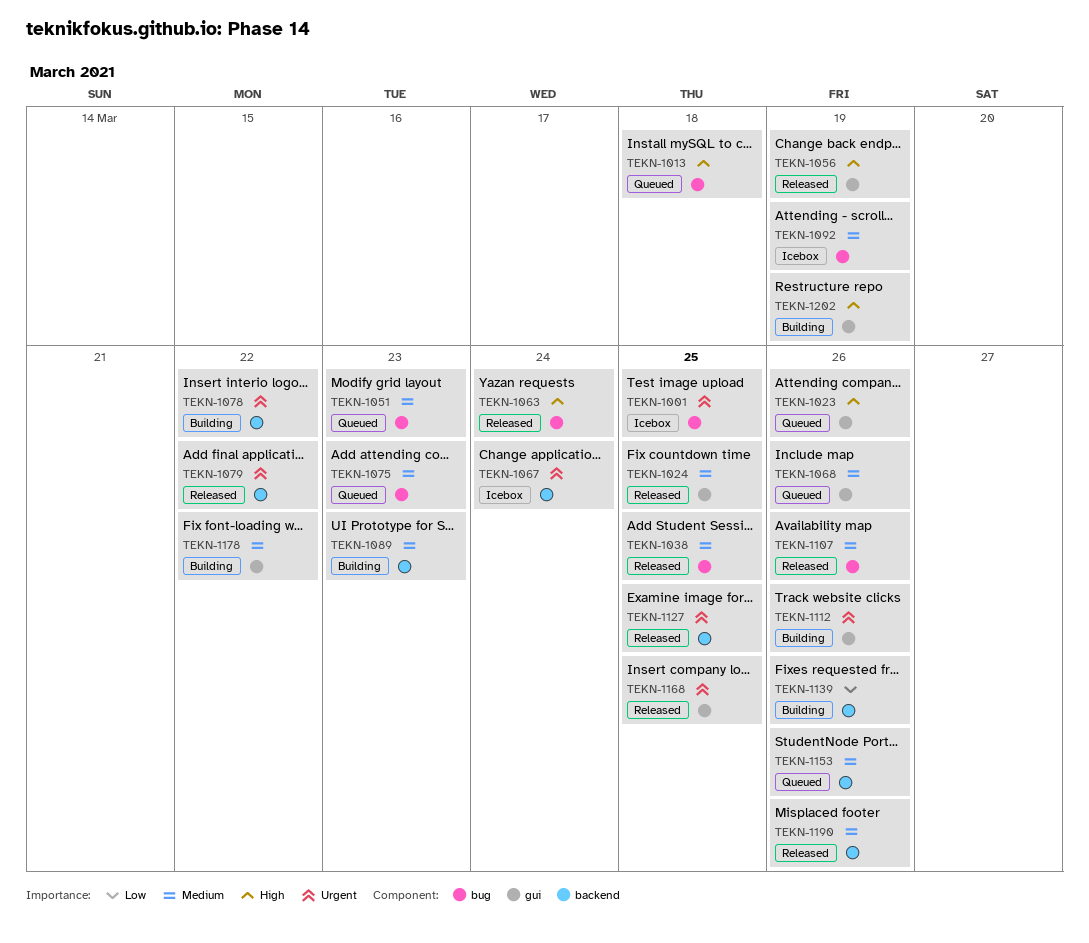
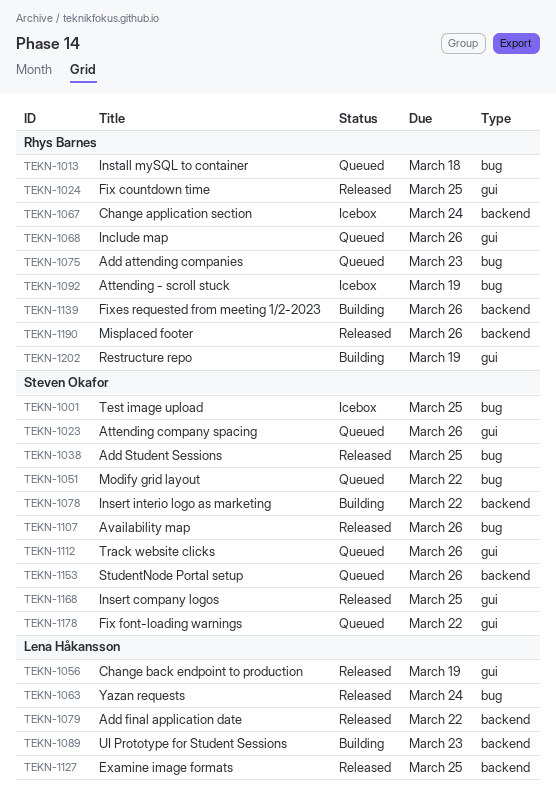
TEKN-1051, due: Mar 23 -> Mar 22
TEKN-1112, status: Building -> Queued
TEKN-1178, status: Building -> Queued

